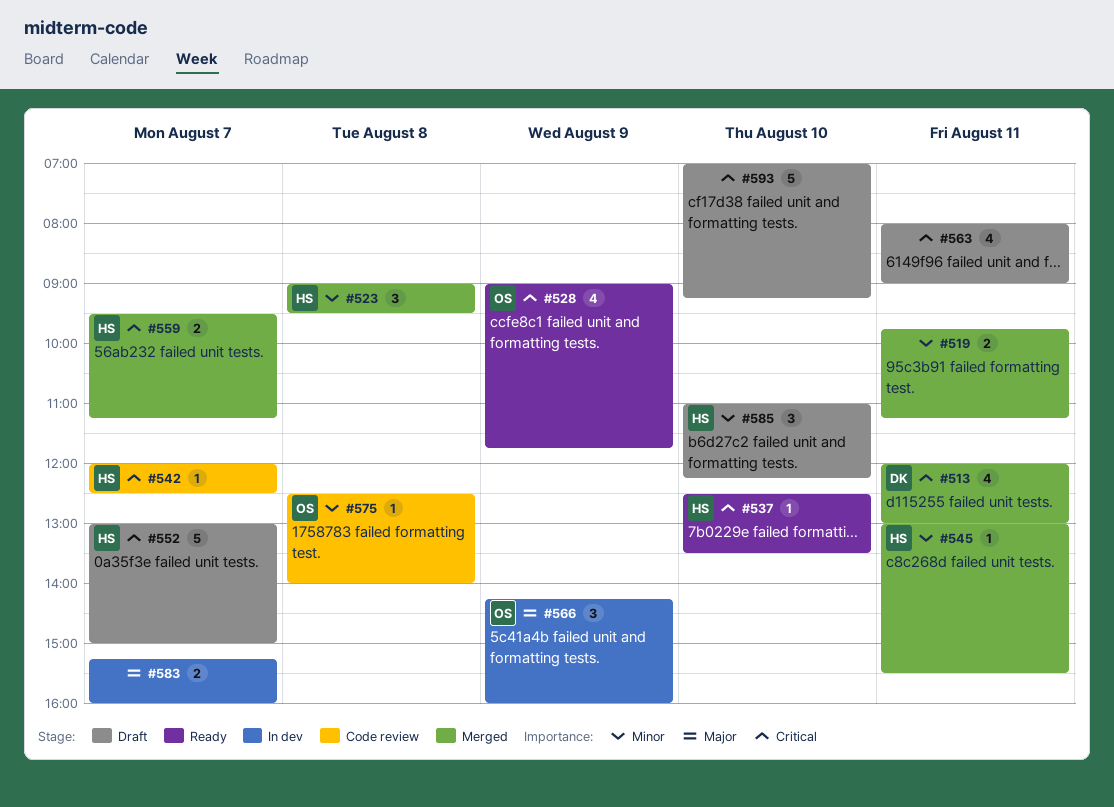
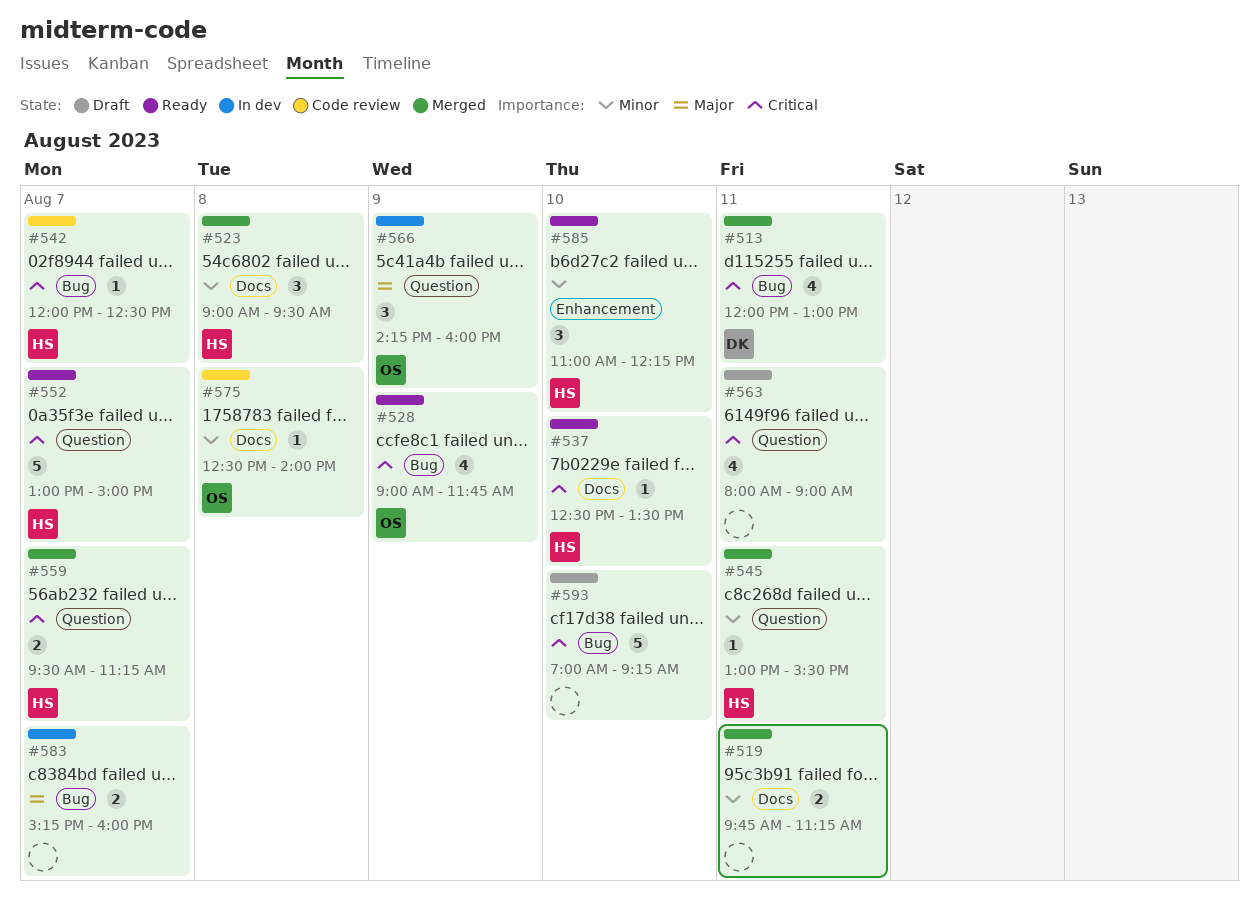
#552, status: Draft -> Ready
#585, status: Draft -> Ready

